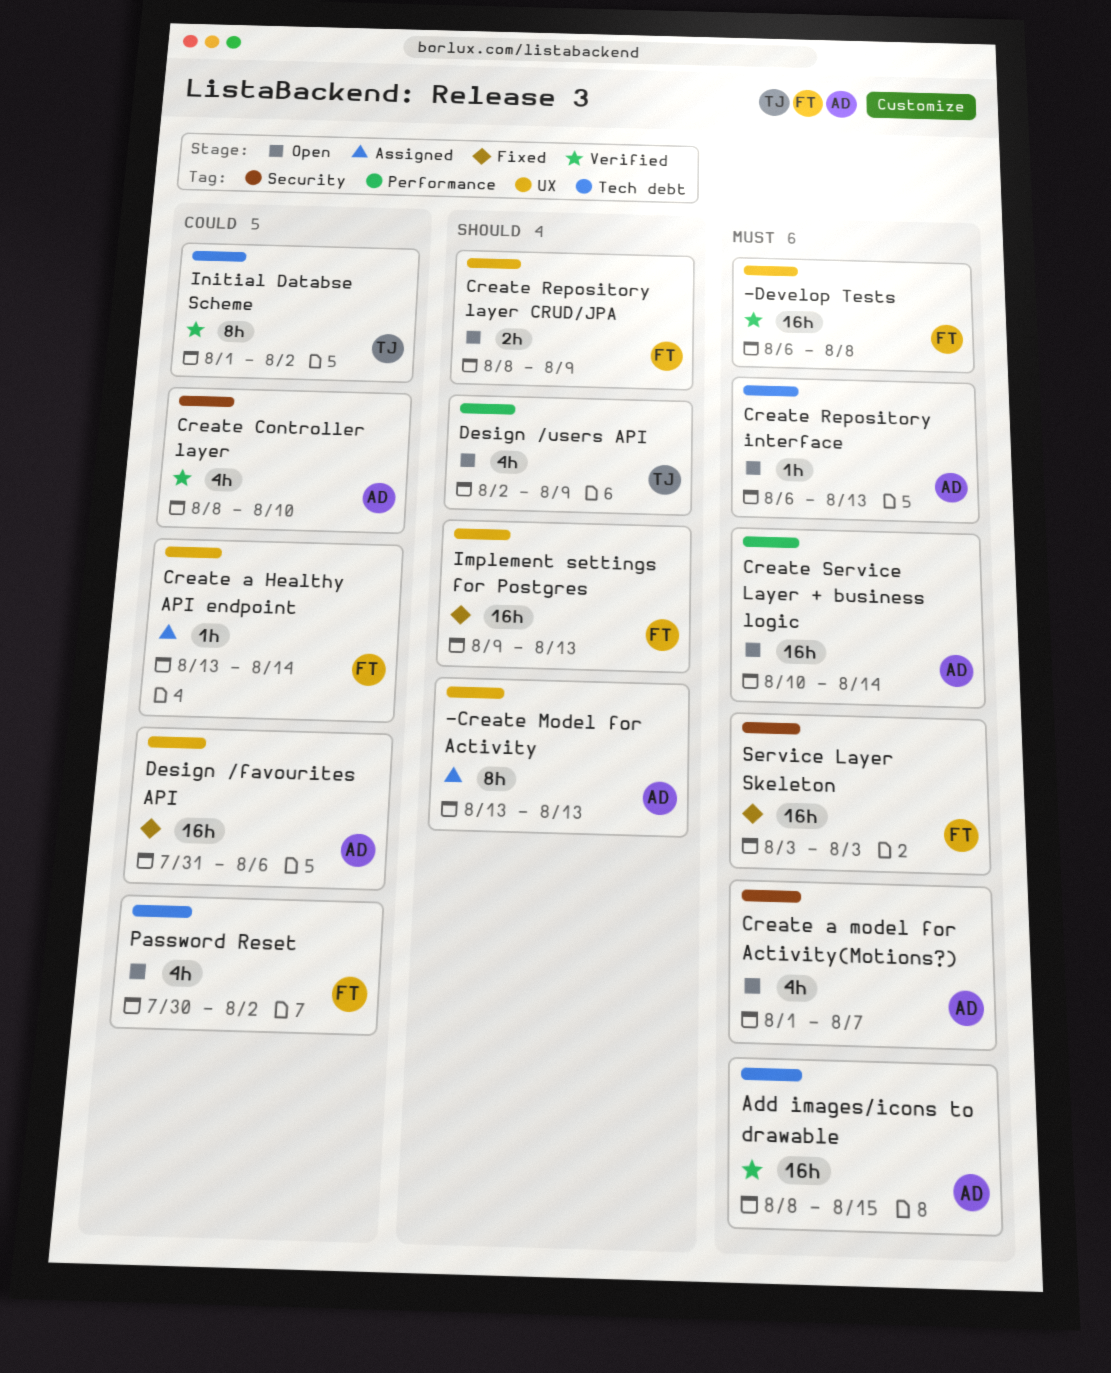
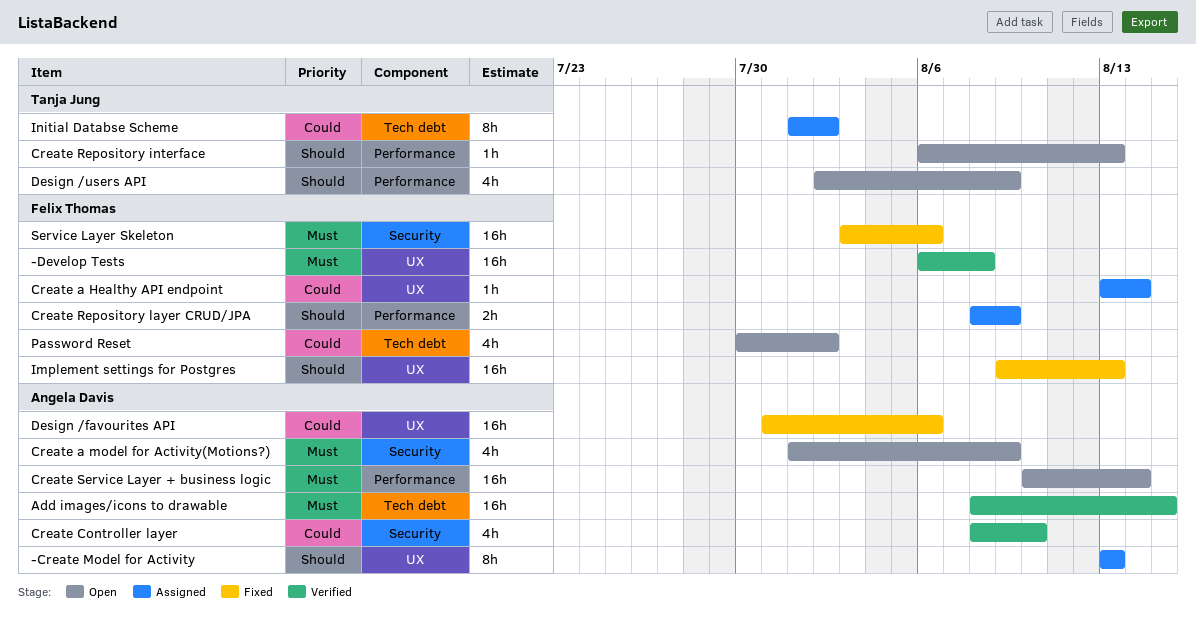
Create a model for Activity(Motions?), due: Aug 7 -> Aug 9
Create Repository interface, owner: Angela Davis -> Tanja Jung
Create Repository interface, priority: Must -> Should
Create Repository interface, label: Tech debt -> Performance
Create Repository layer CRUD/JPA, status: Open -> Assigned
Create Repository layer CRUD/JPA, label: UX -> Performance
Initial Databse Scheme, status: Verified -> Assigned
Service Layer Skeleton, due: Aug 3 -> Aug 6

